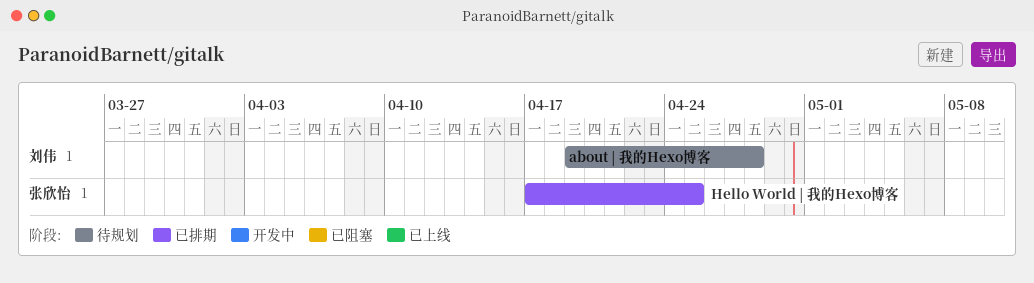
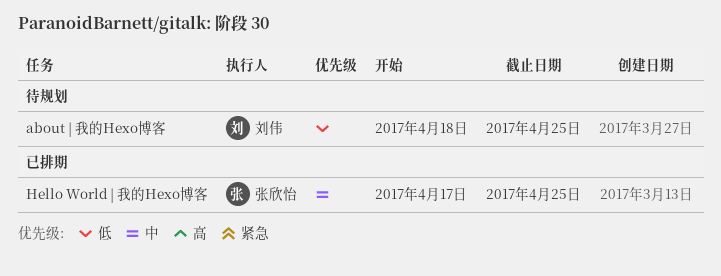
about | 我的Hexo博客, start: Apr 19 -> Apr 18
about | 我的Hexo博客, due: Apr 28 -> Apr 25

